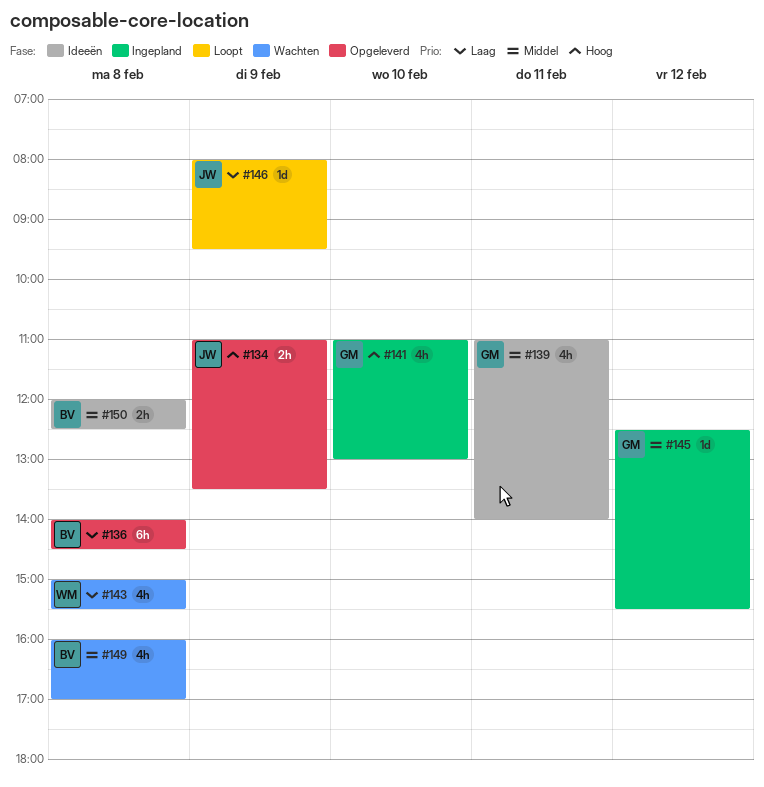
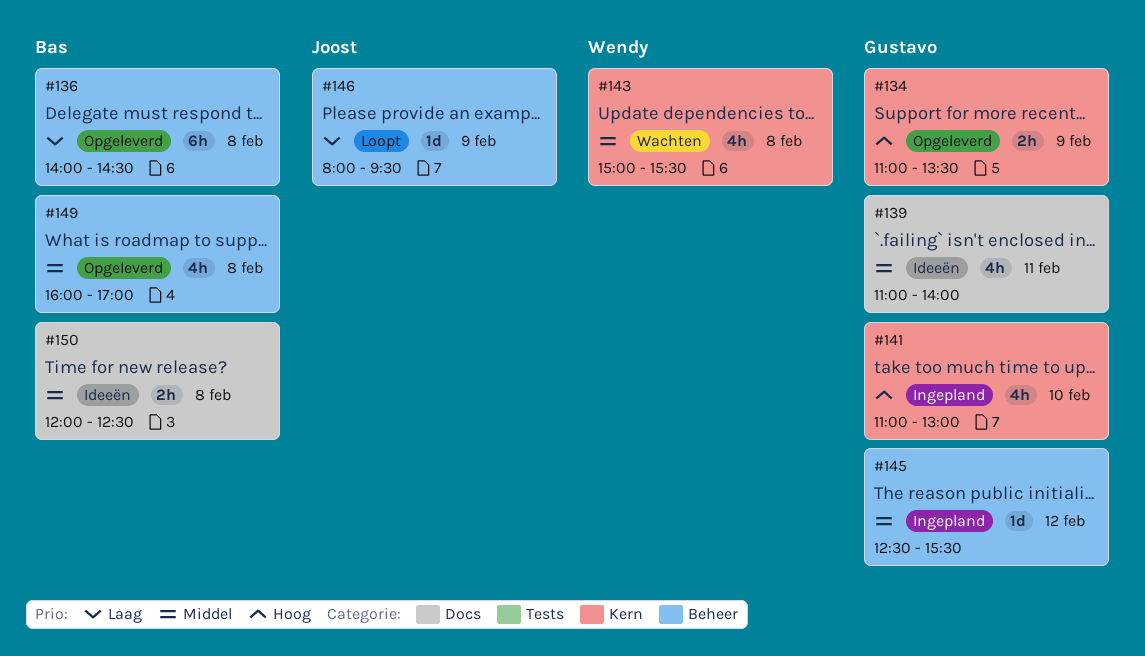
#134, owner: Joost -> Gustavo
#143, priority: Laag -> Middel
#149, status: Wachten -> Opgeleverd

